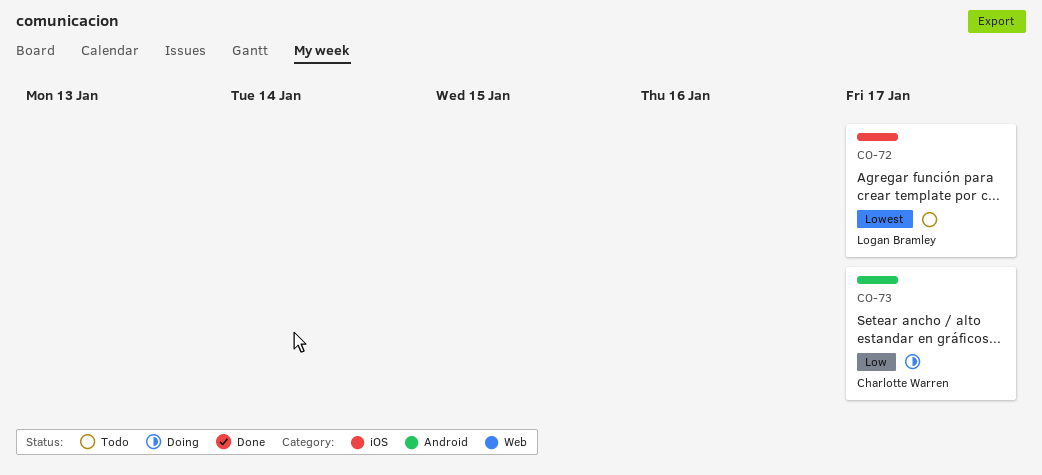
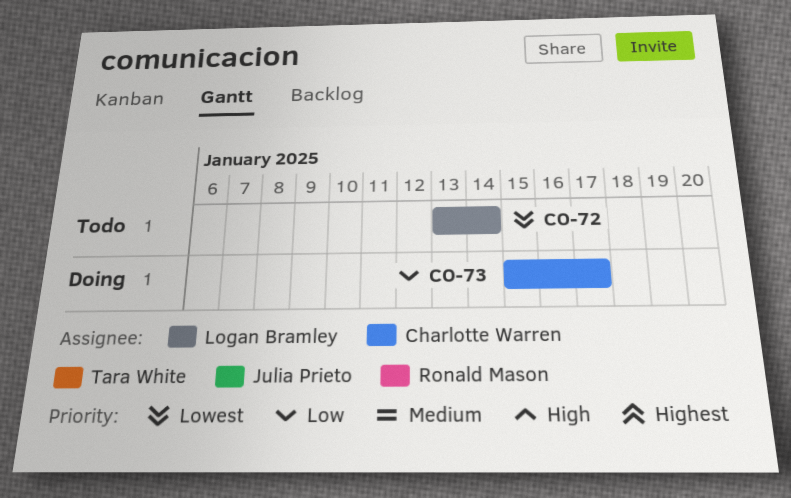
CO-72, due: Jan 17 -> Jan 14

